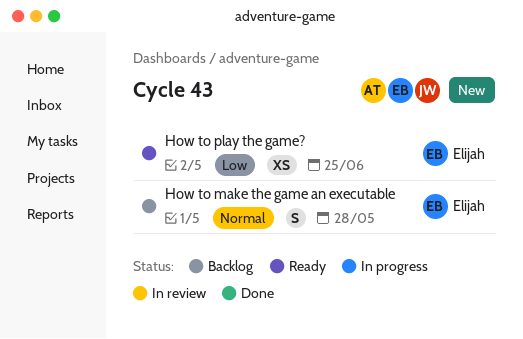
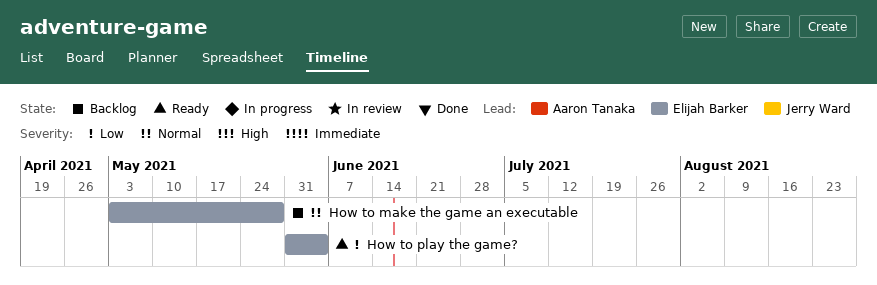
How to play the game?, due: Jun 25 -> Jun 4

